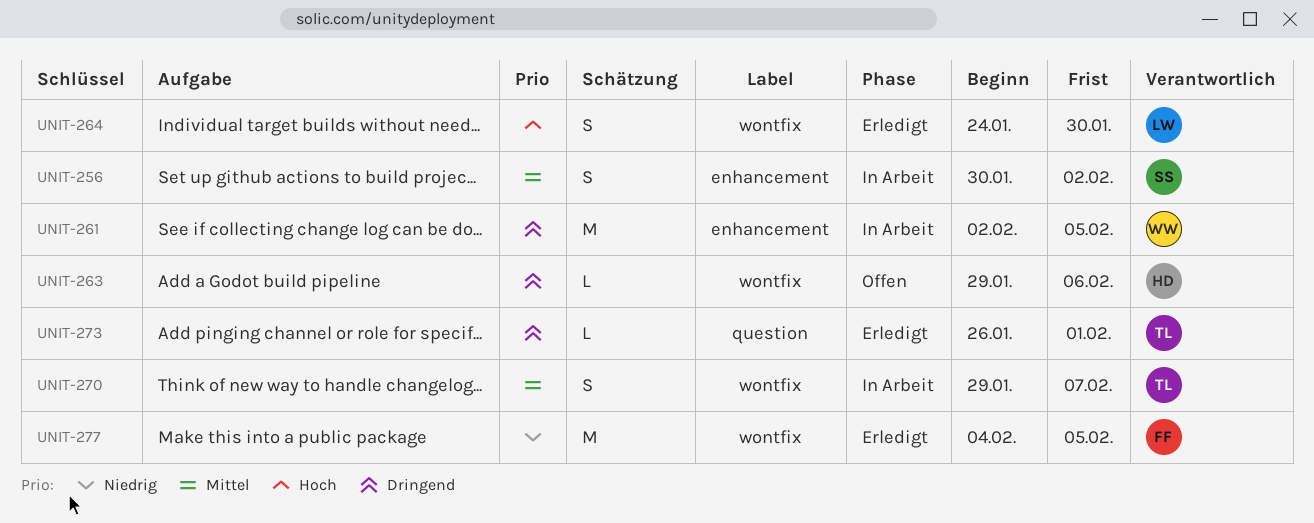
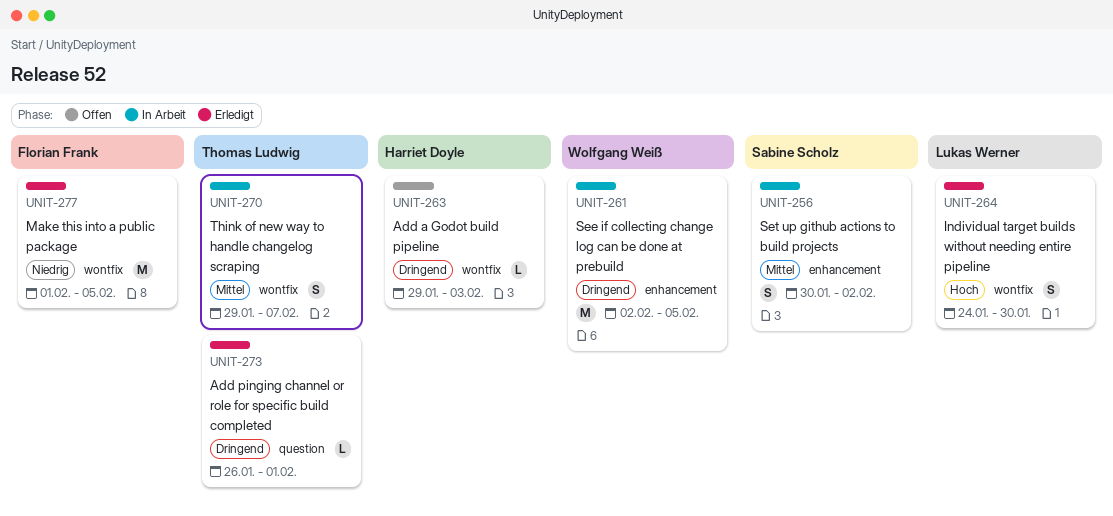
UNIT-263, due: Feb 6 -> Feb 3
UNIT-277, start: Feb 4 -> Feb 1

